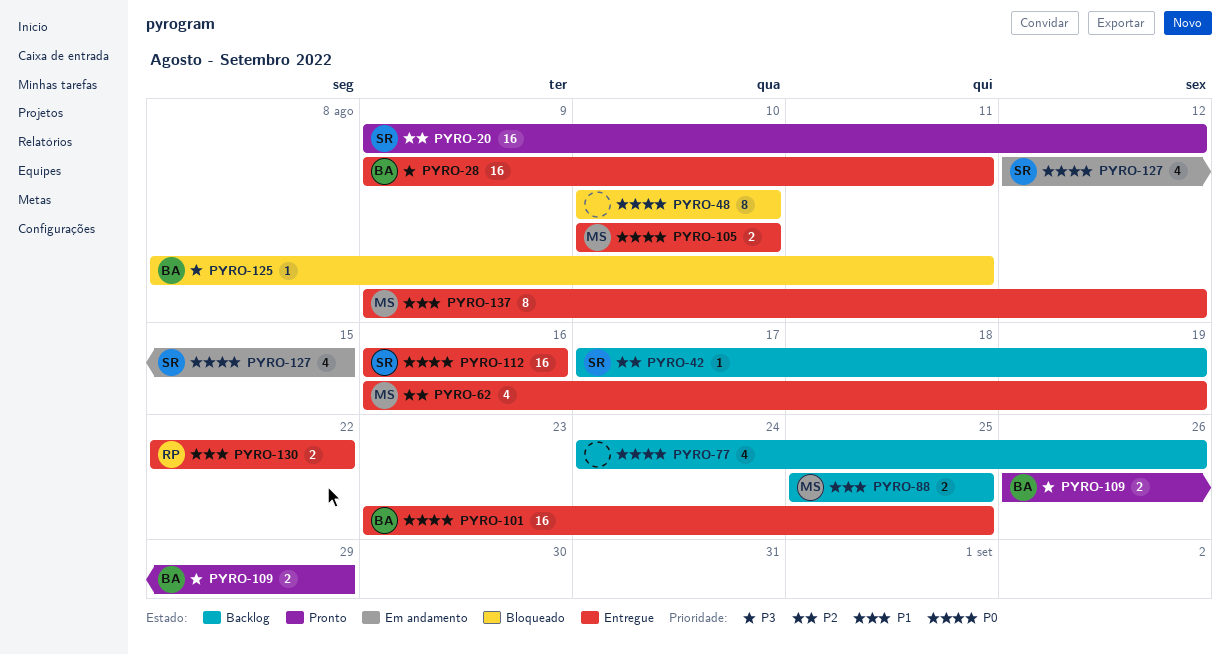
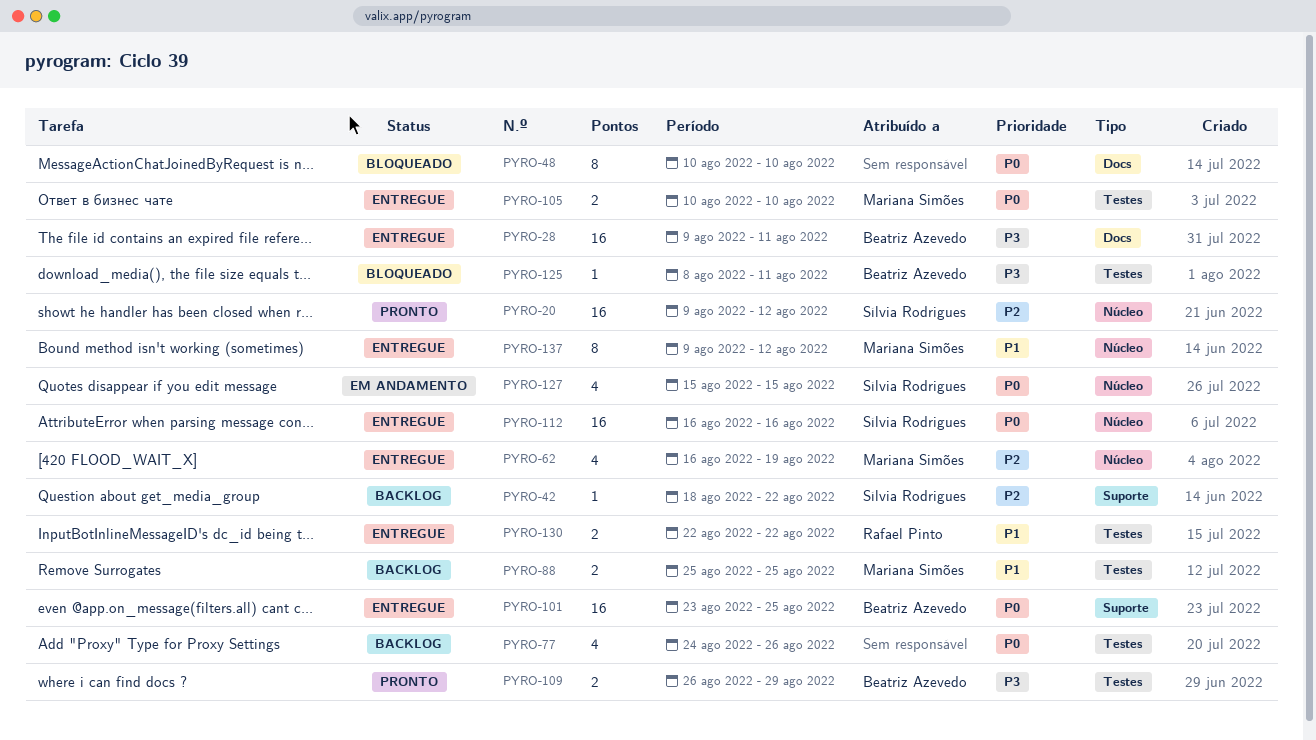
PYRO-42, start: Aug 17 -> Aug 18
PYRO-42, due: Aug 19 -> Aug 22
PYRO-127, start: Aug 12 -> Aug 15

